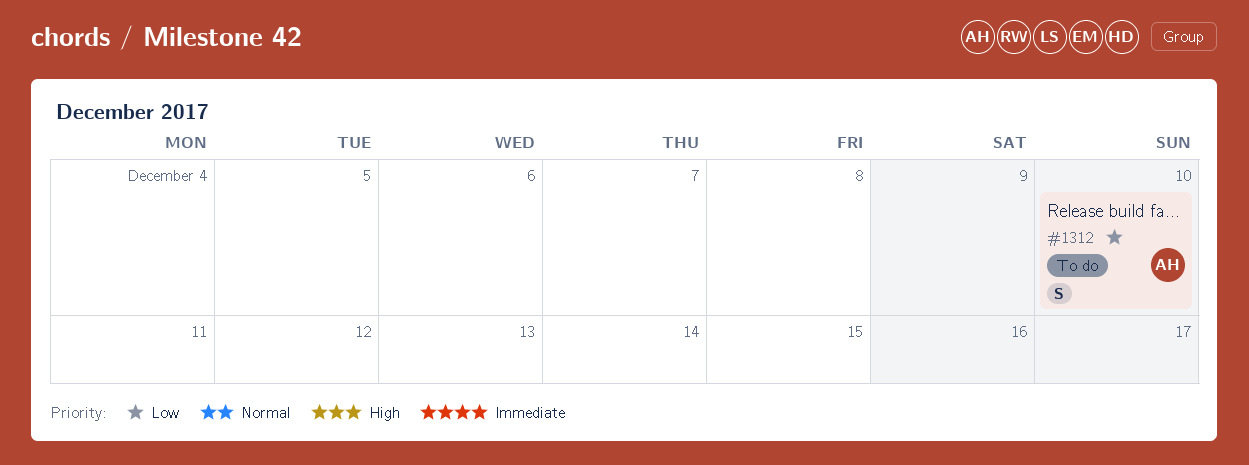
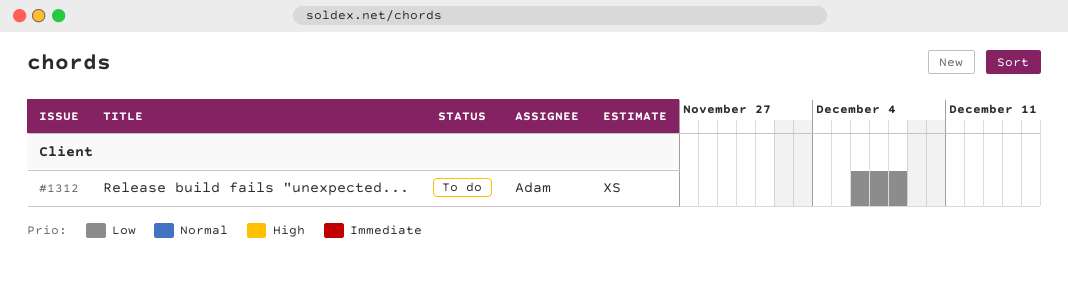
#1312, estimate: S -> XS
#1312, due: Dec 10 -> Dec 8

